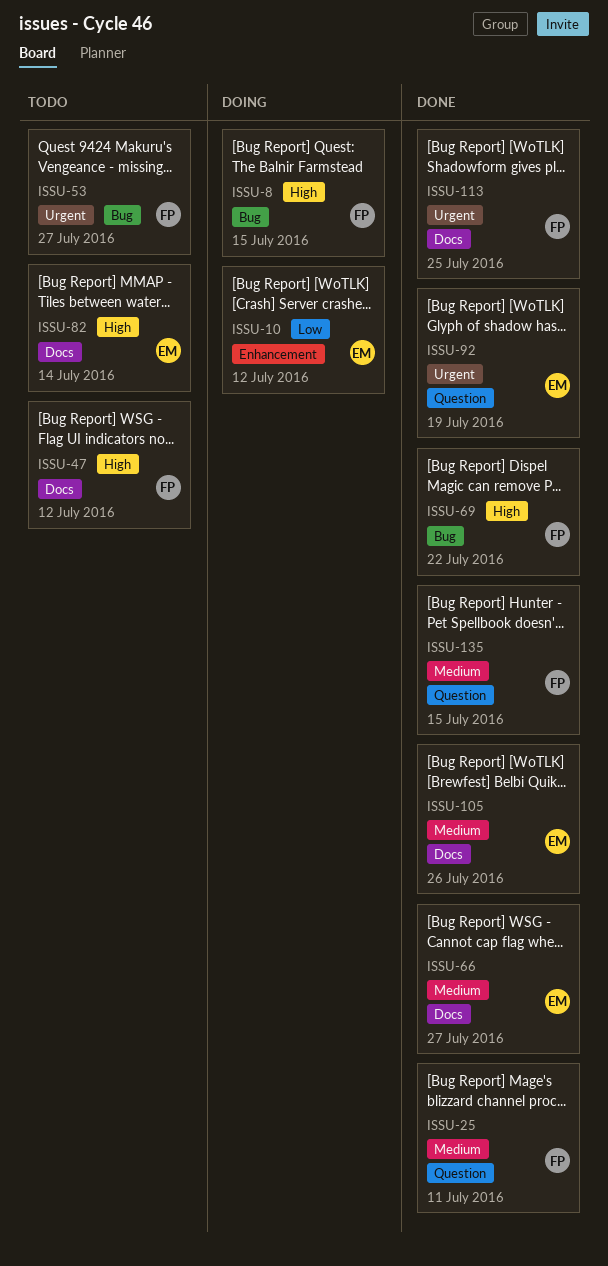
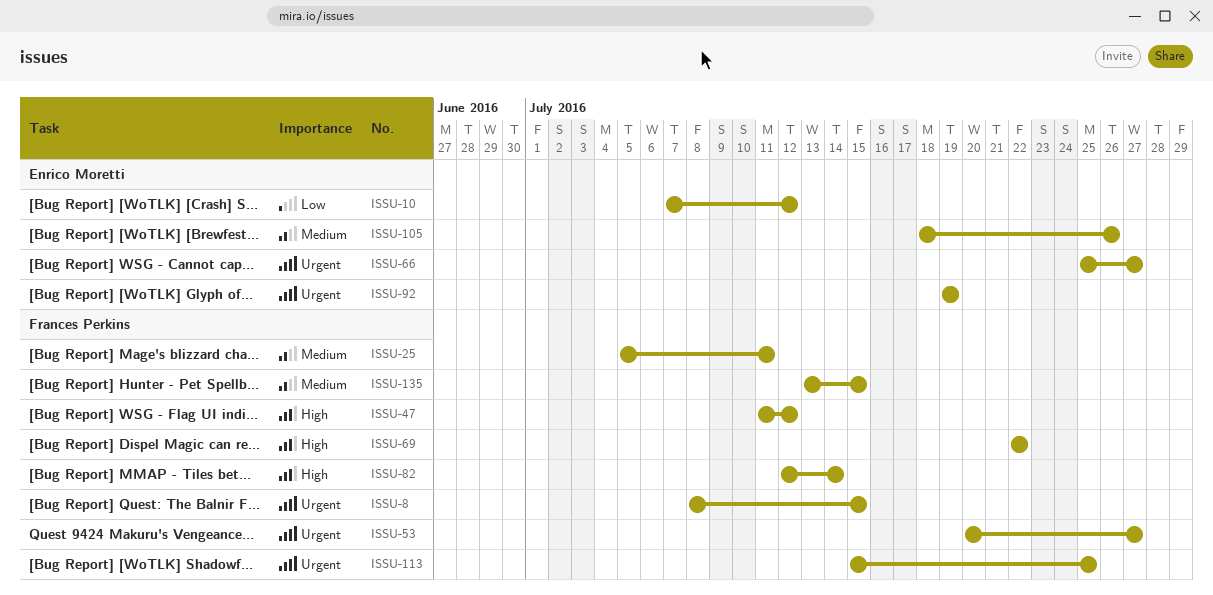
ISSU-8, priority: High -> Urgent
ISSU-66, priority: Medium -> Urgent
ISSU-82, owner: Enrico Moretti -> Frances Perkins

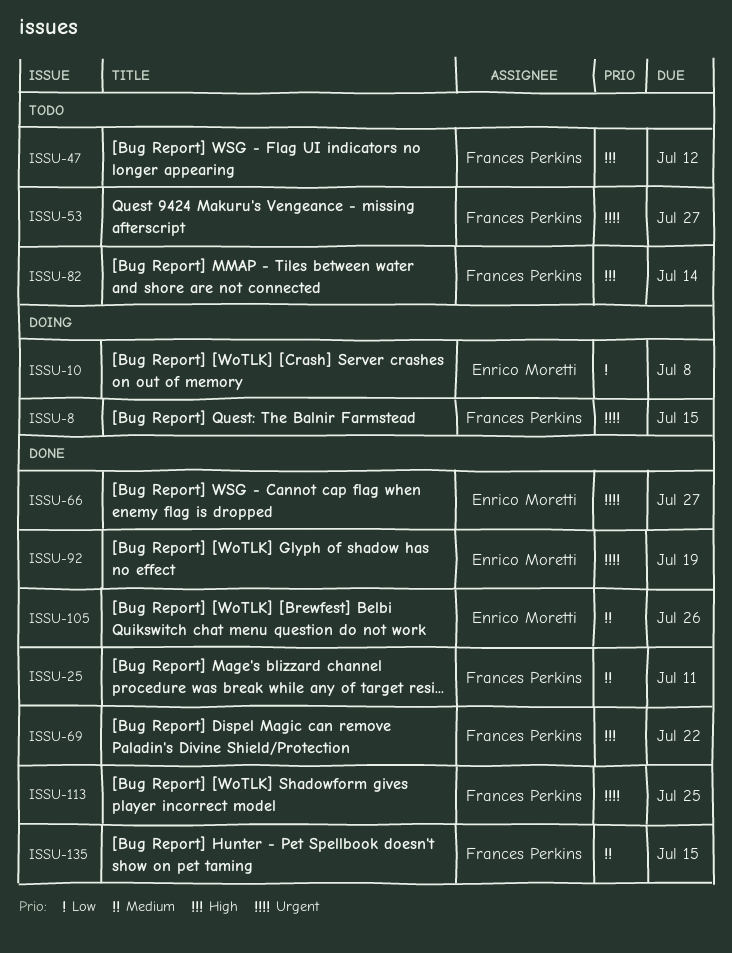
ISSU-10, due: Jul 12 -> Jul 8

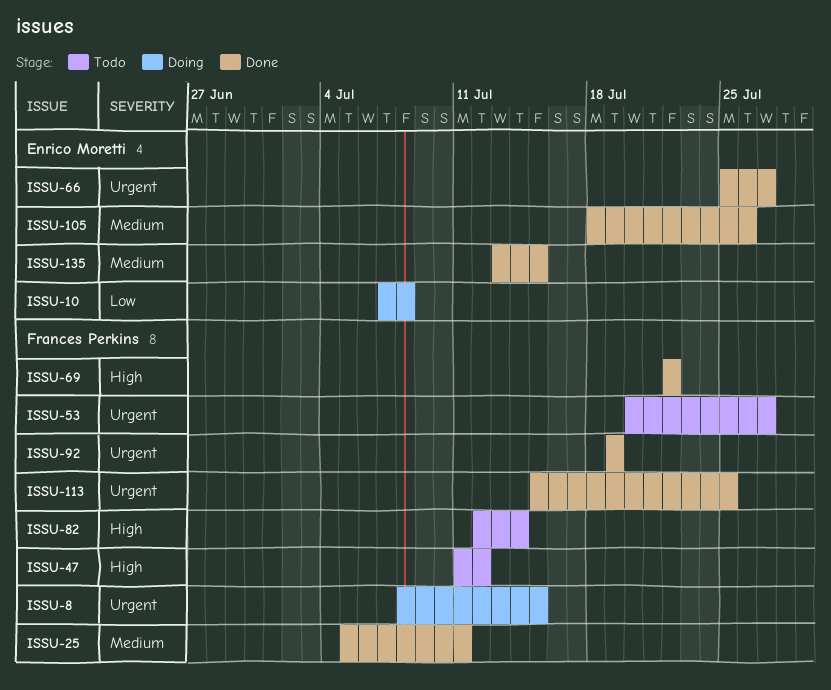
ISSU-92, owner: Enrico Moretti -> Frances Perkins
ISSU-135, owner: Frances Perkins -> Enrico Moretti

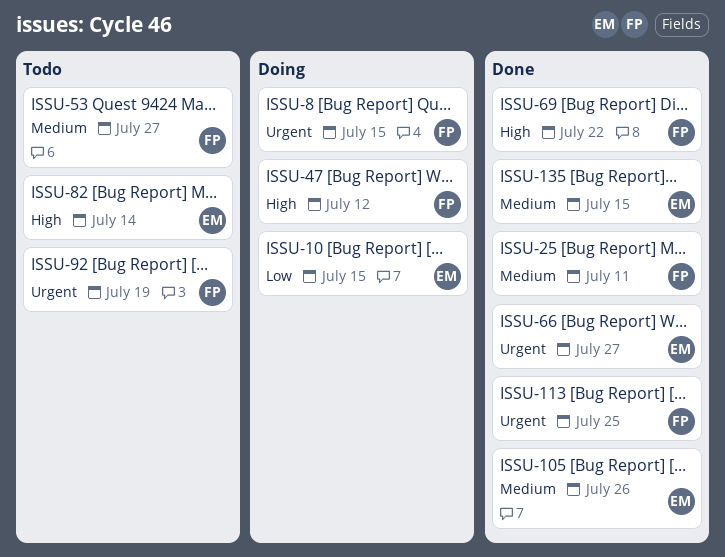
ISSU-10, due: Jul 8 -> Jul 15
ISSU-47, status: Todo -> Doing
ISSU-53, priority: Urgent -> Medium
ISSU-82, owner: Frances Perkins -> Enrico Moretti
ISSU-92, status: Done -> Todo

